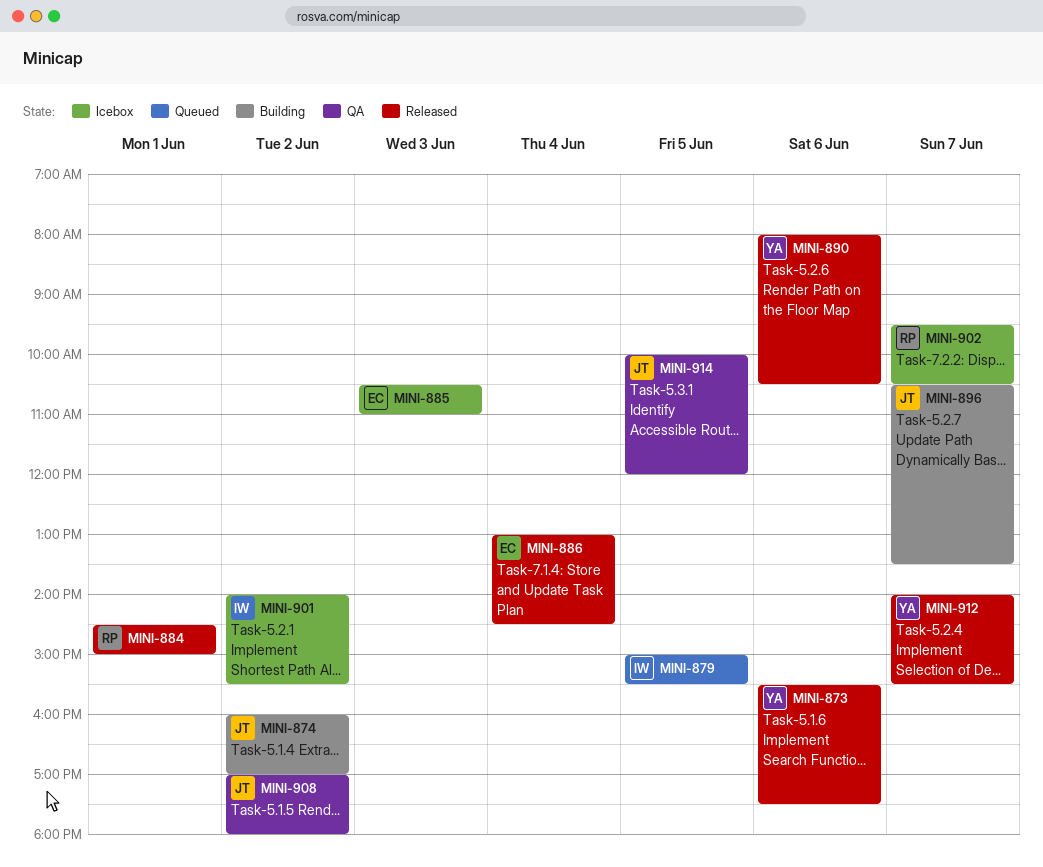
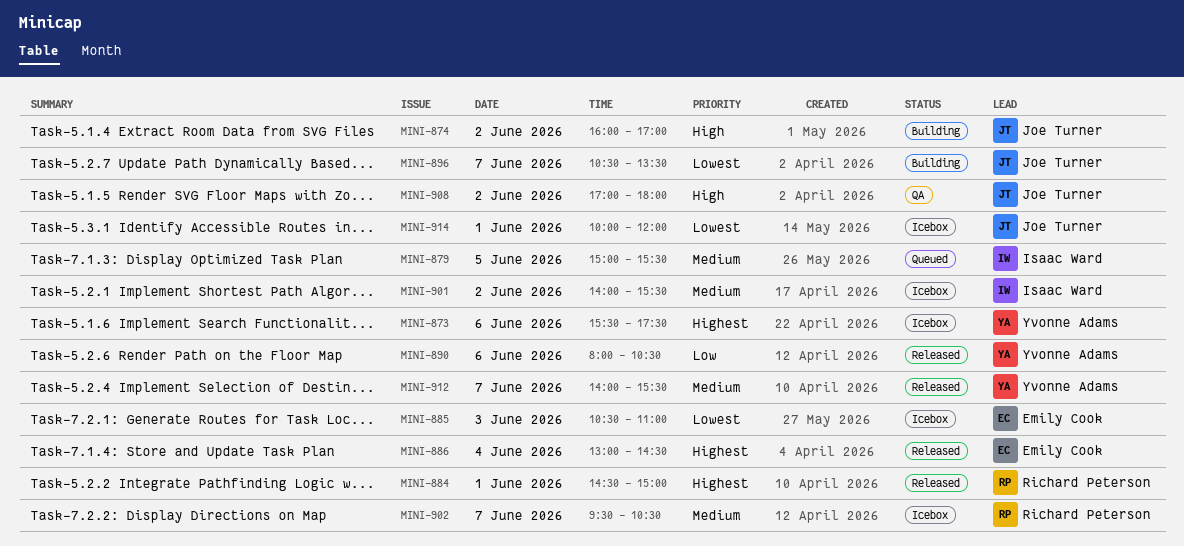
MINI-873, status: Released -> Icebox
MINI-914, status: QA -> Icebox
MINI-914, day: Jun 5 -> Jun 1

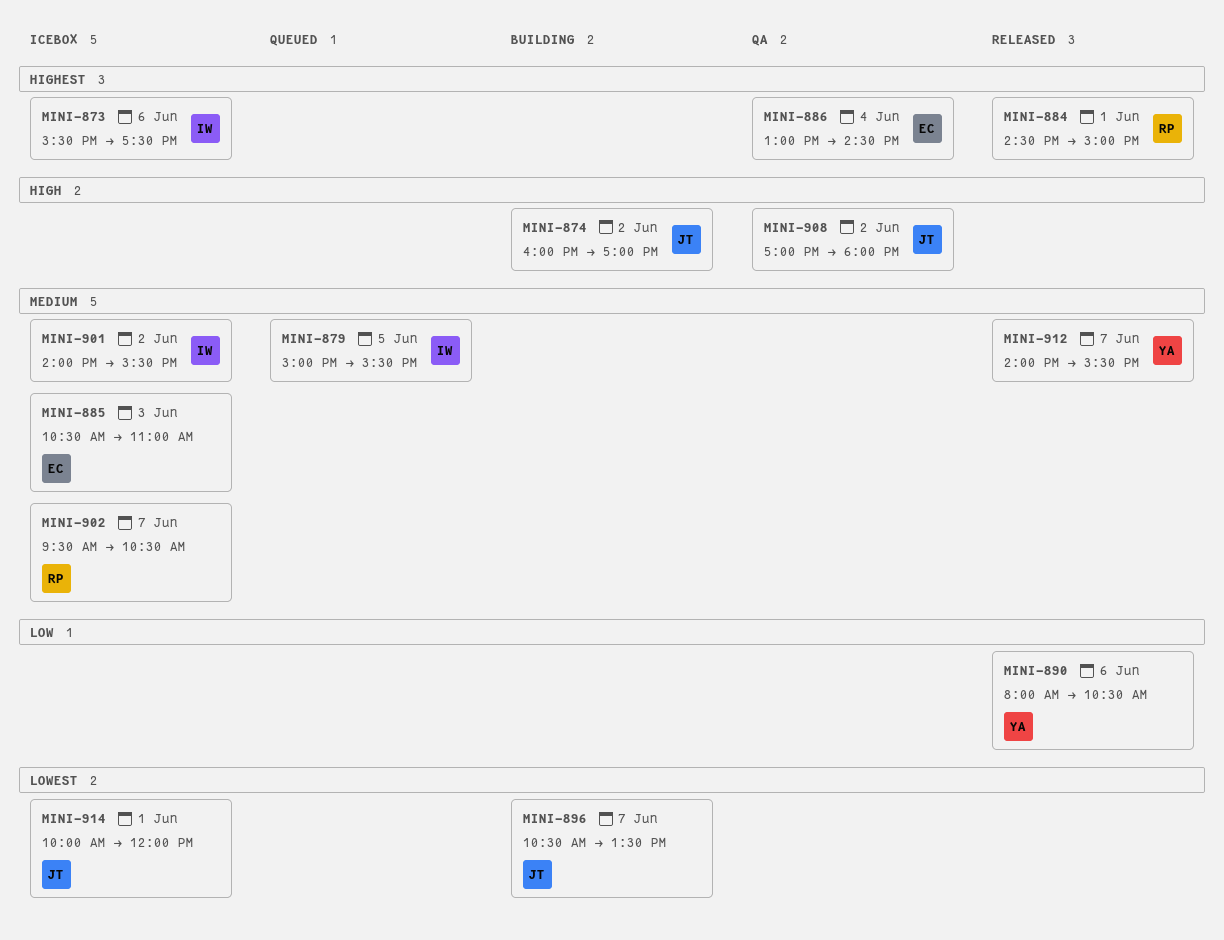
MINI-873, owner: Yvonne Adams -> Isaac Ward
MINI-885, priority: Lowest -> Medium
MINI-886, status: Released -> QA

